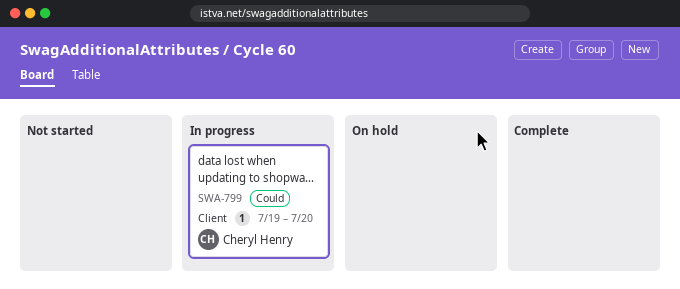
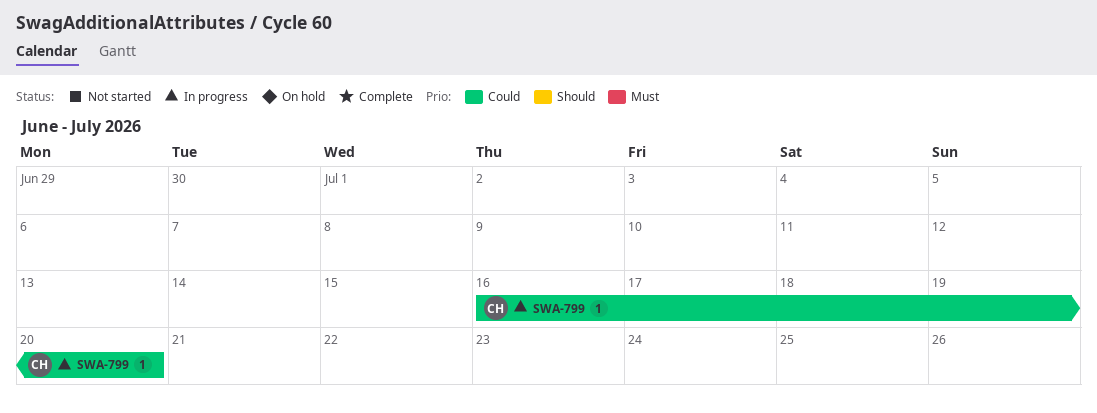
SWA-799, start: Jul 19 -> Jul 16

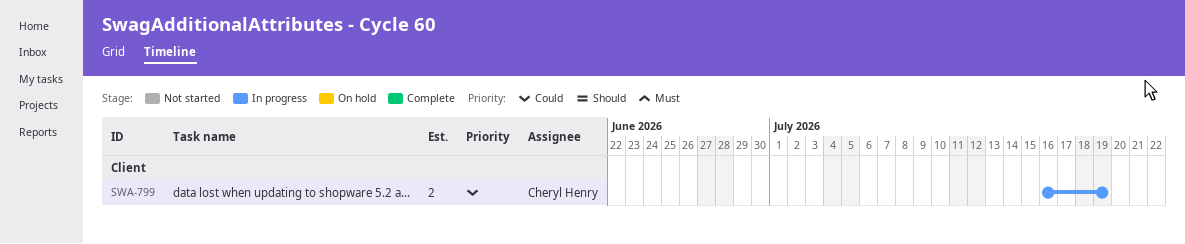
SWA-799, estimate: 1 -> 2
SWA-799, due: Jul 20 -> Jul 19

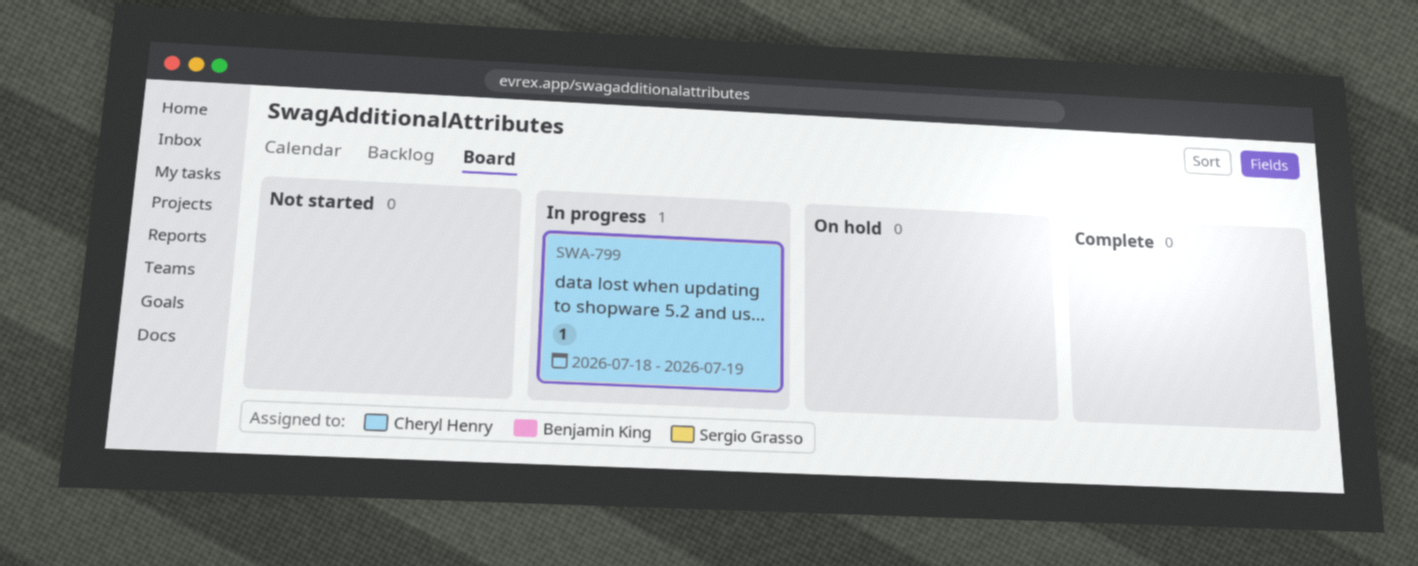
SWA-799, estimate: 2 -> 1
SWA-799, start: Jul 16 -> Jul 18

